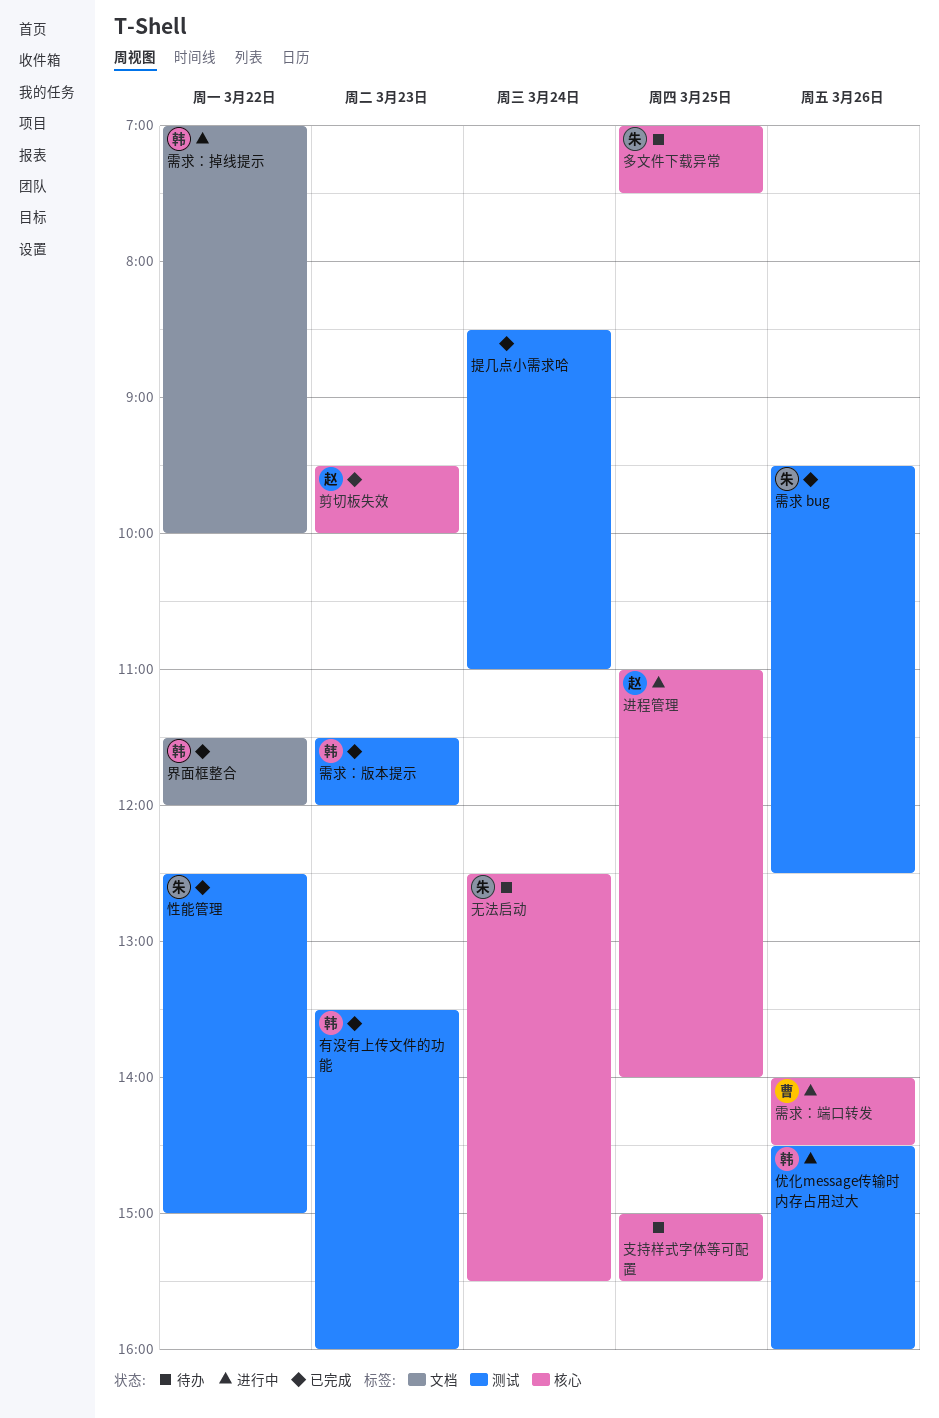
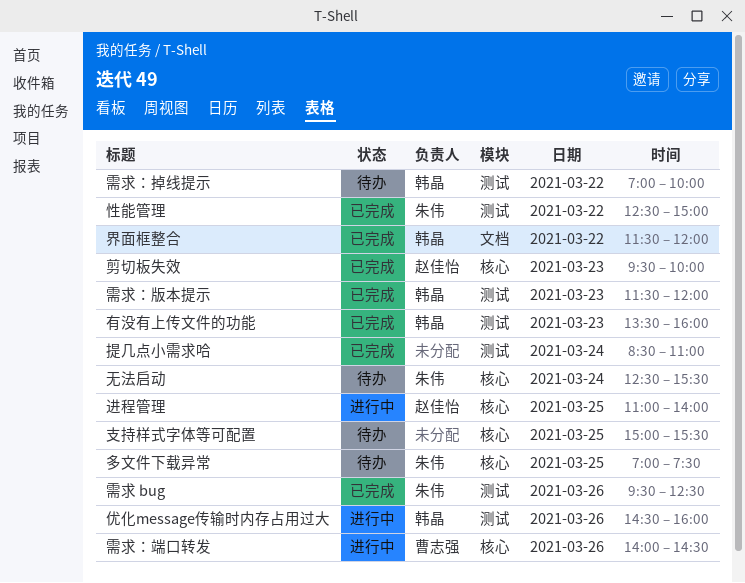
需求：掉线提示, status: 进行中 -> 待办
需求：掉线提示, label: 文档 -> 测试

